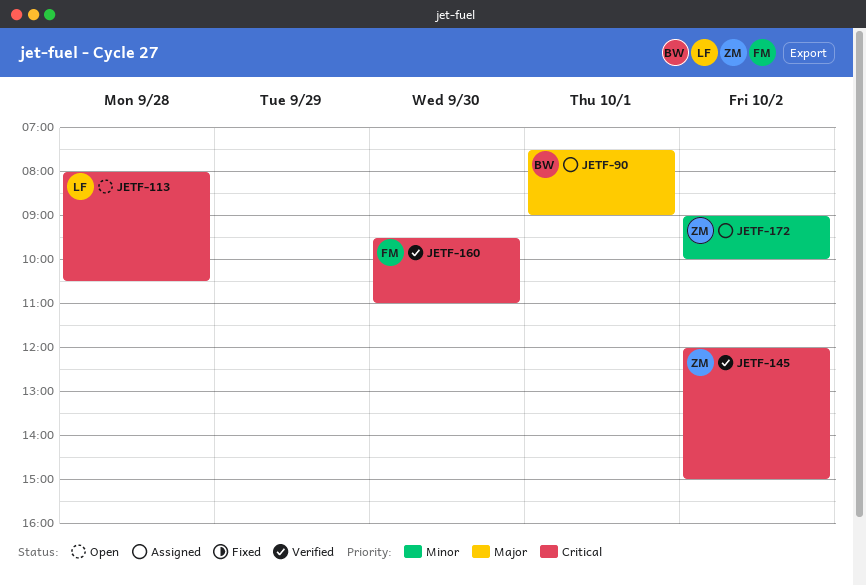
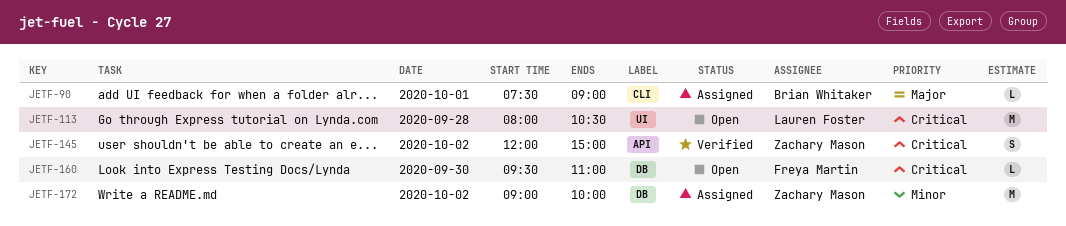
JETF-160, status: Verified -> Open

